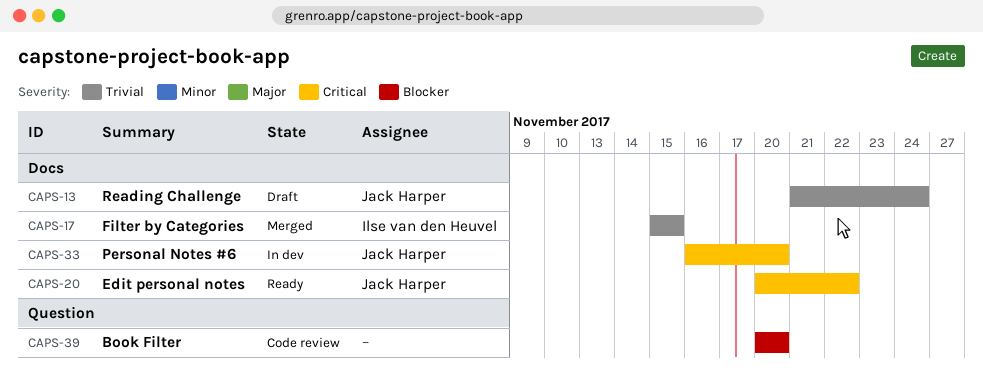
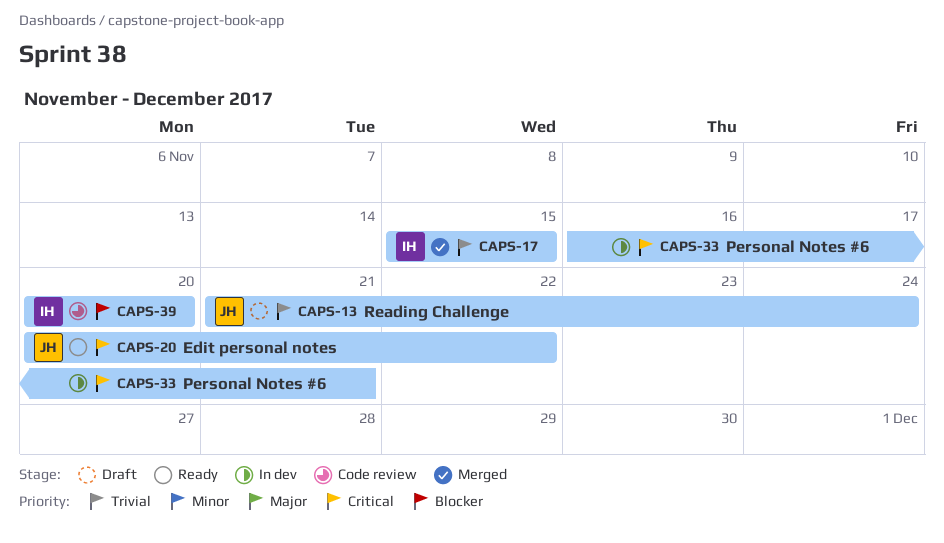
CAPS-33, owner: Jack Harper -> none
CAPS-33, due: Nov 20 -> Nov 21
CAPS-39, owner: none -> Ilse van den Heuvel

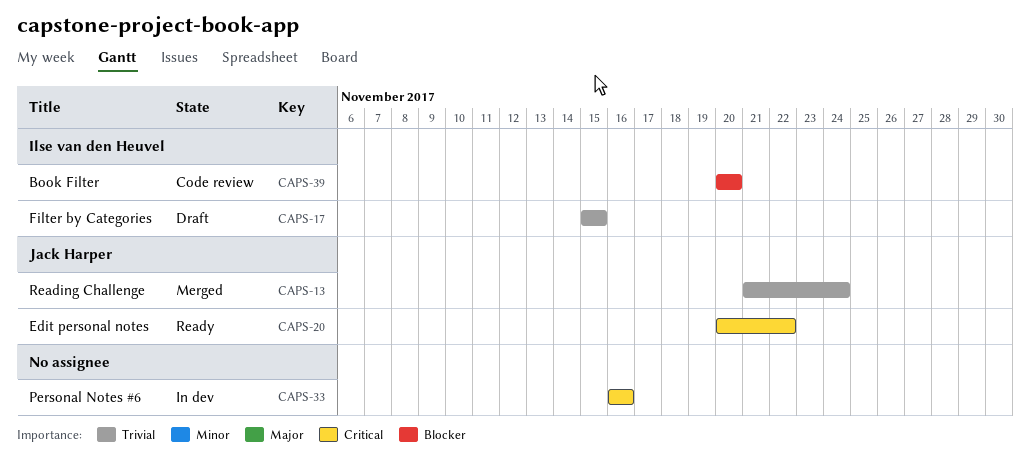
CAPS-13, status: Draft -> Merged
CAPS-17, status: Merged -> Draft
CAPS-33, due: Nov 21 -> Nov 16

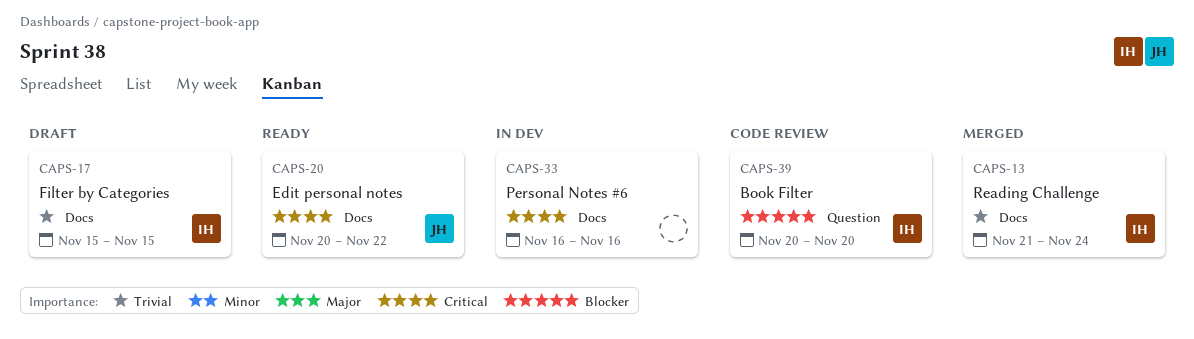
CAPS-13, owner: Jack Harper -> Ilse van den Heuvel

